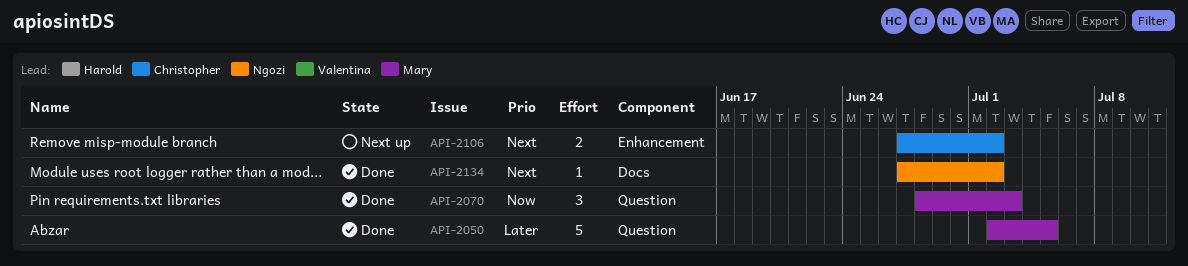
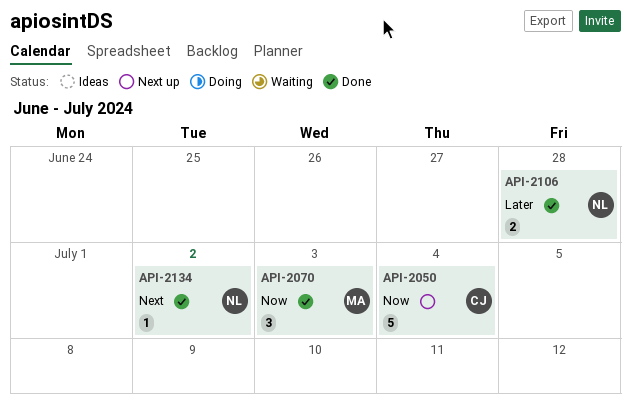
API-2050, status: Done -> Next up
API-2050, owner: Mary -> Christopher
API-2050, priority: Later -> Now
API-2050, due: Jul 5 -> Jul 4
API-2106, status: Next up -> Done
API-2106, owner: Christopher -> Ngozi
API-2106, priority: Next -> Later
API-2106, due: Jul 2 -> Jun 28

